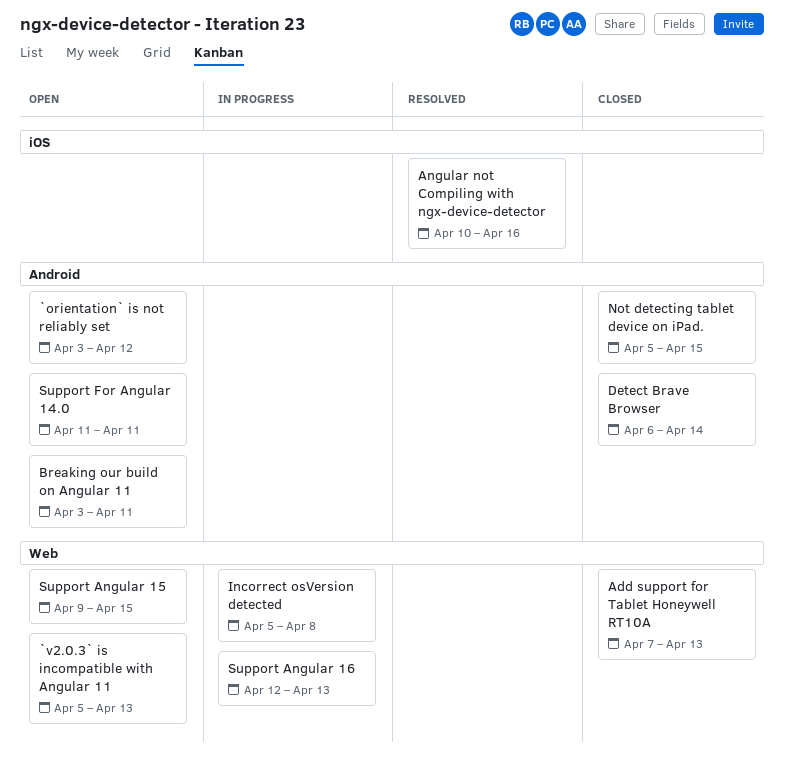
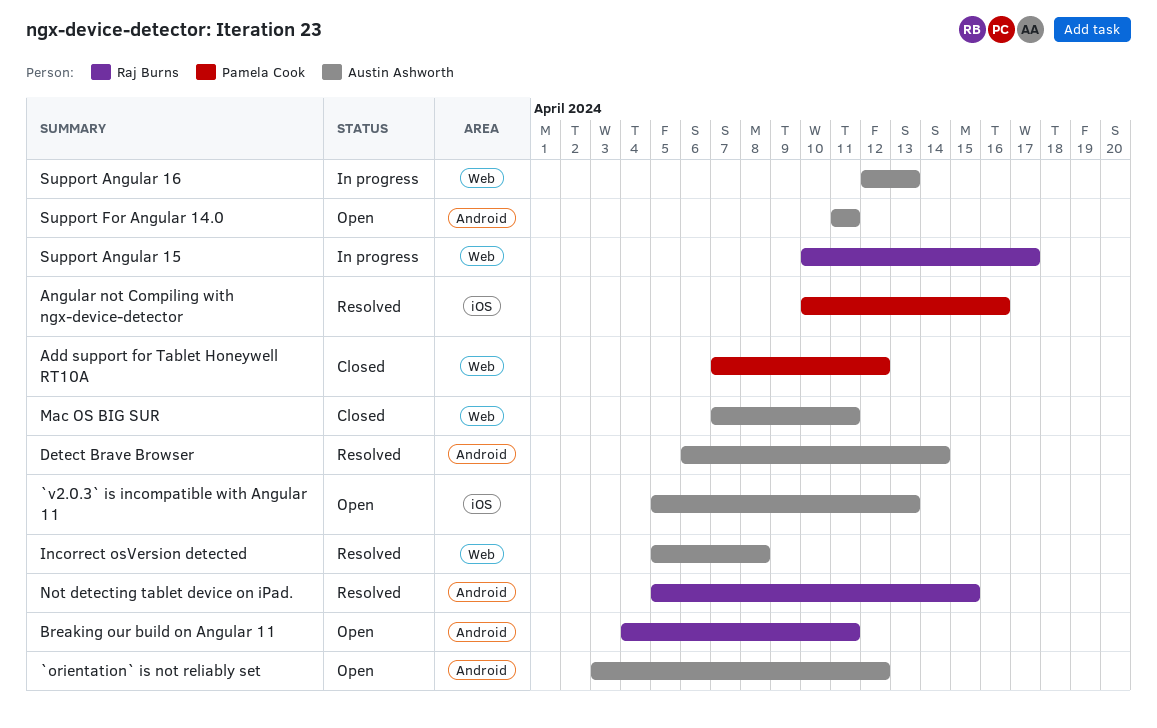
`v2.0.3` is incompatible with Angular 11, label: Web -> iOS
Add support for Tablet Honeywell RT10A, due: Apr 13 -> Apr 12
Breaking our build on Angular 11, start: Apr 3 -> Apr 4
Detect Brave Browser, status: Closed -> Resolved
Incorrect osVersion detected, status: In progress -> Resolved
Mac OS BIG SUR: none -> present
Not detecting tablet device on iPad., status: Closed -> Resolved
Support Angular 15, status: Open -> In progress
Support Angular 15, start: Apr 9 -> Apr 10
Support Angular 15, due: Apr 15 -> Apr 17

